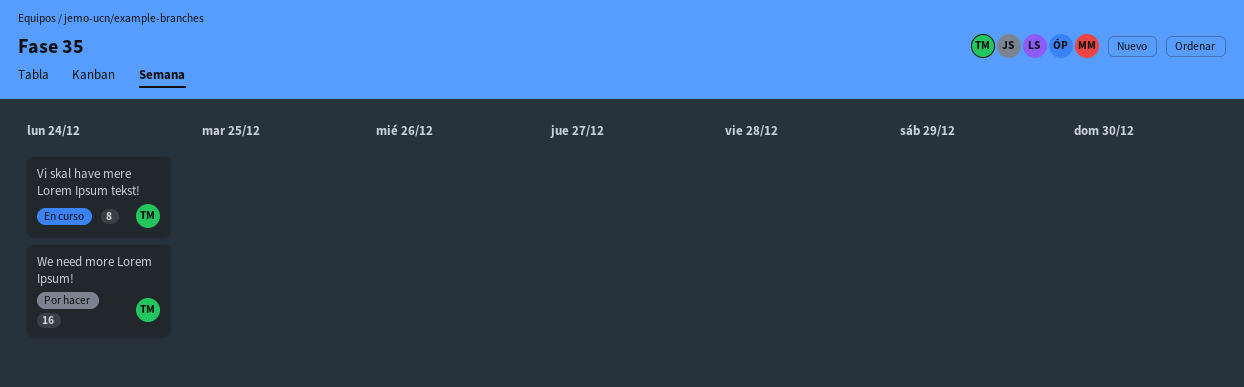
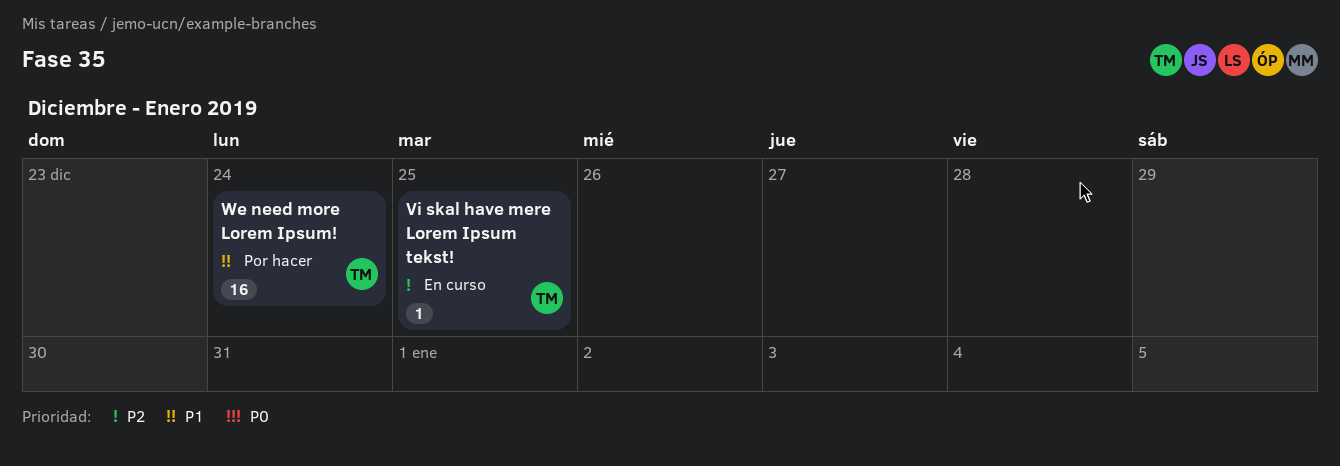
Vi skal have mere Lorem Ipsum tekst!, estimate: 8 -> 1
Vi skal have mere Lorem Ipsum tekst!, due: Dec 24 -> Dec 25

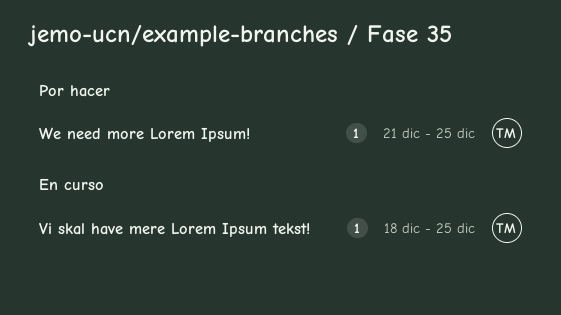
We need more Lorem Ipsum!, estimate: 16 -> 1
We need more Lorem Ipsum!, due: Dec 24 -> Dec 25

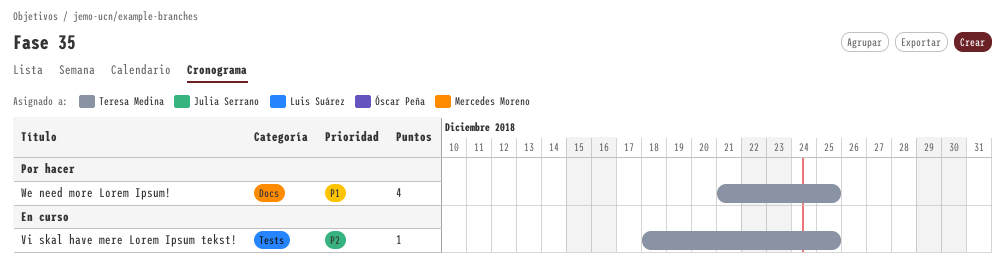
We need more Lorem Ipsum!, estimate: 1 -> 4

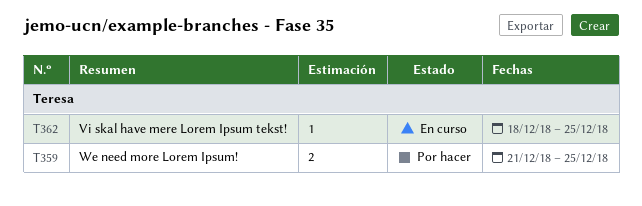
We need more Lorem Ipsum!, estimate: 4 -> 2

